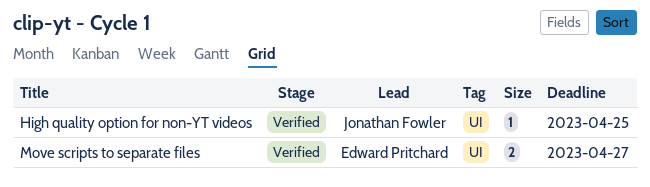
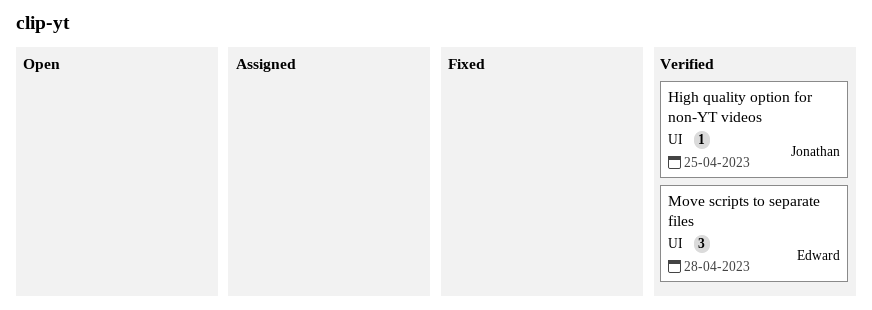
Move scripts to separate files, estimate: 2 -> 3
Move scripts to separate files, due: Apr 27 -> Apr 28

